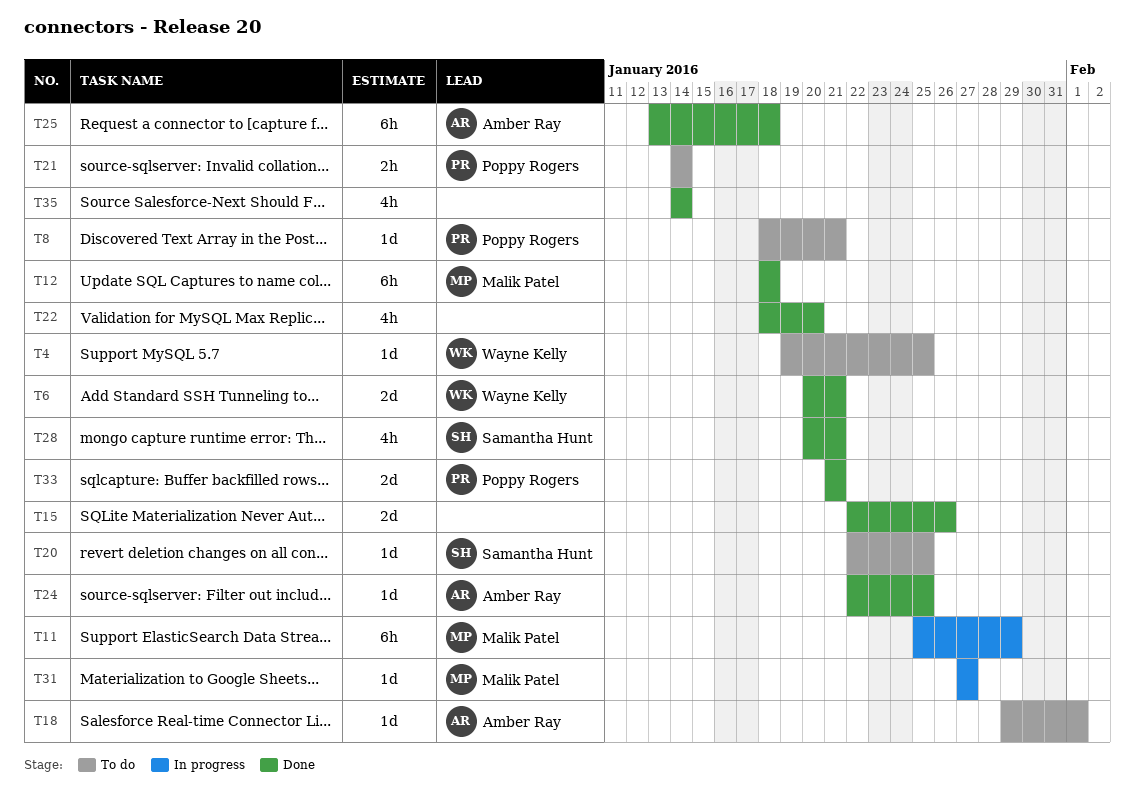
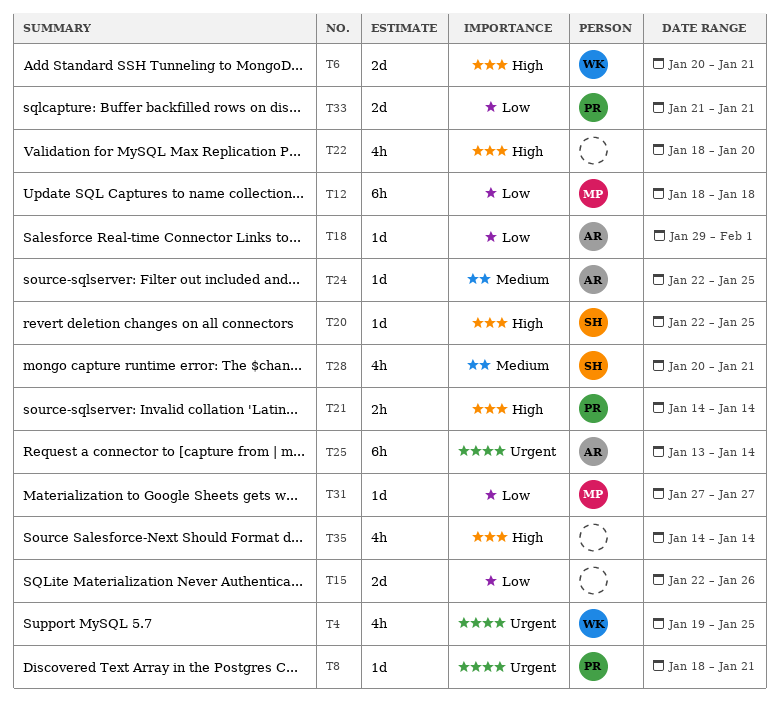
T4, estimate: 1d -> 4h
T11: present -> none
T25, due: Jan 18 -> Jan 14

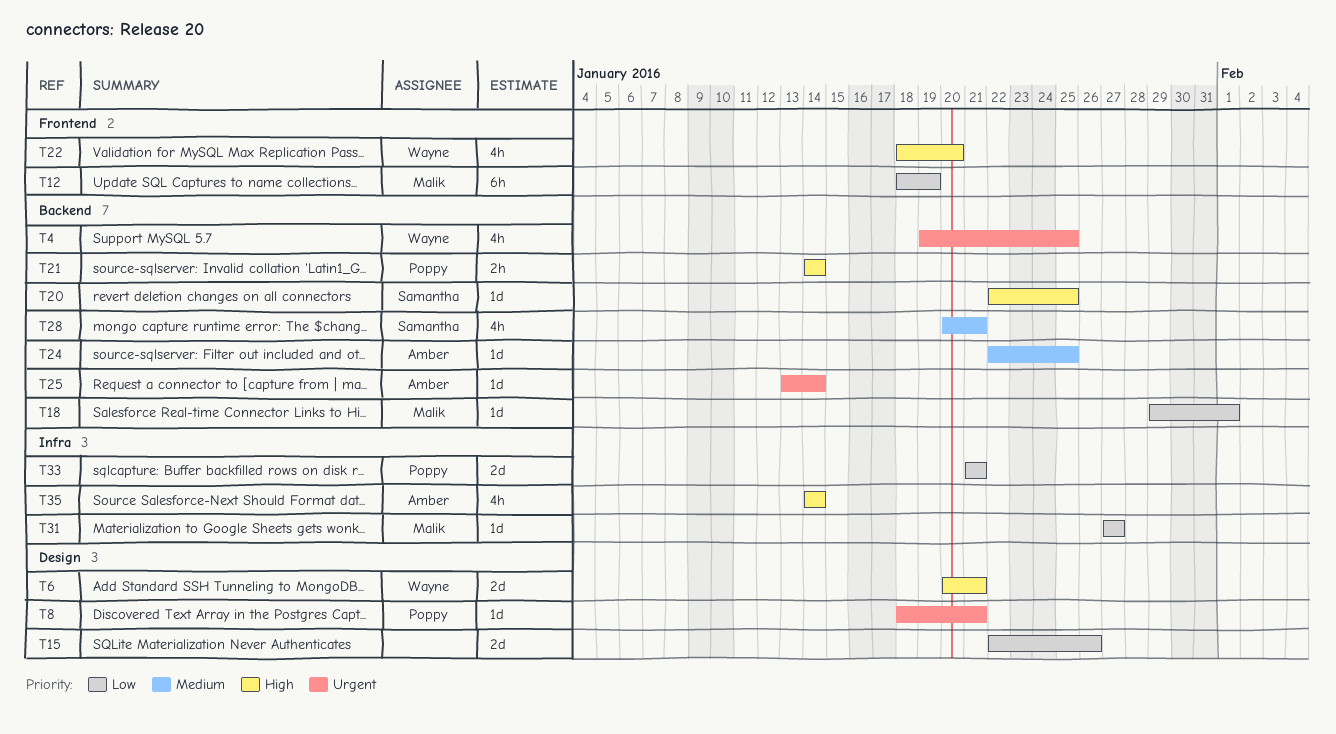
T12, due: Jan 18 -> Jan 19
T18, owner: Amber -> Malik
T22, owner: none -> Wayne
T25, estimate: 6h -> 1d
T35, owner: none -> Amber

